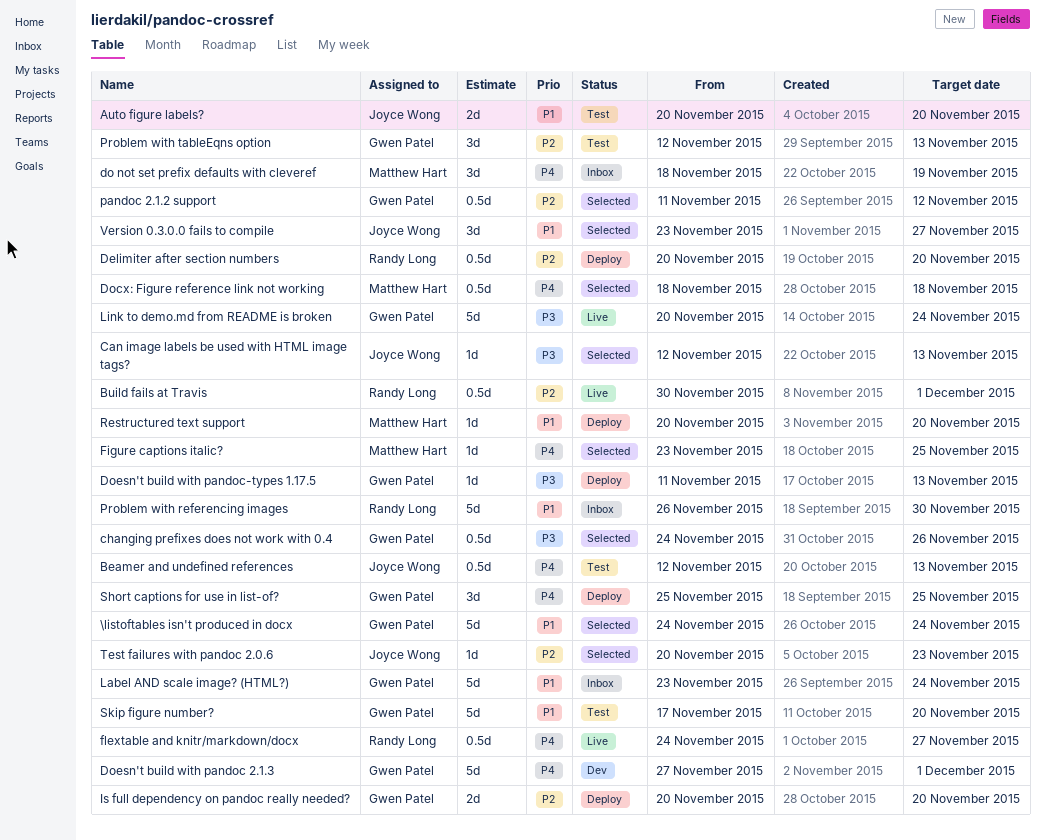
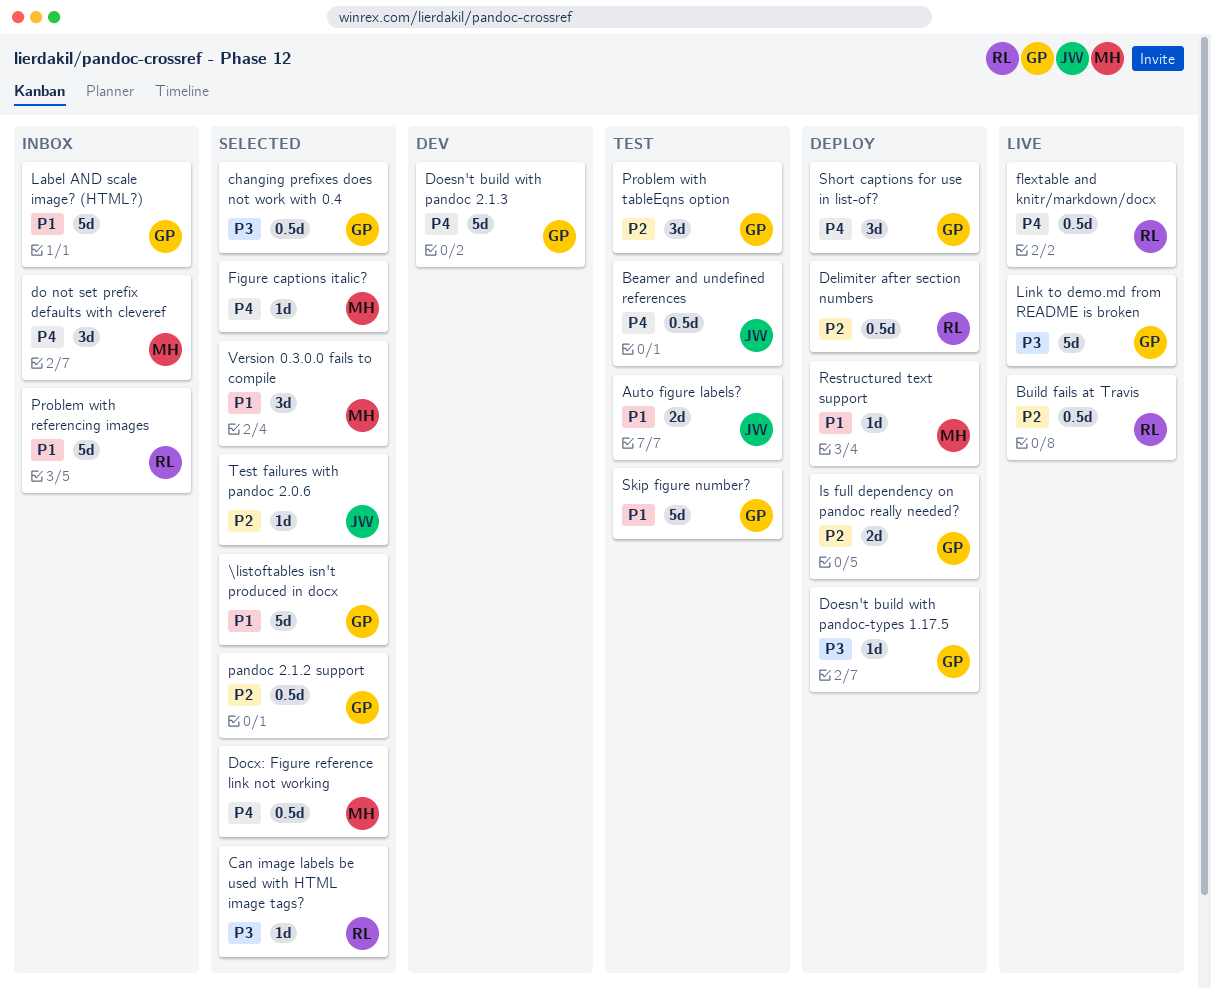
Can image labels be used with HTML image tags?, owner: Joyce Wong -> Randy Long
Version 0.3.0.0 fails to compile, owner: Joyce Wong -> Matthew Hart

